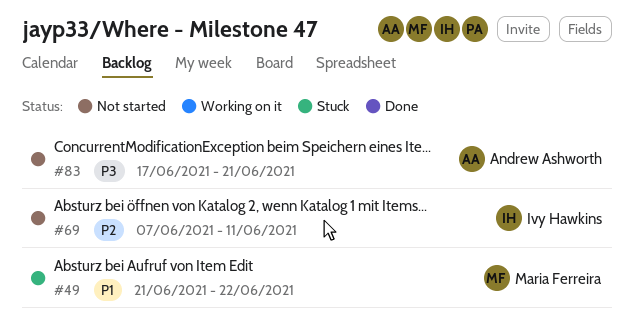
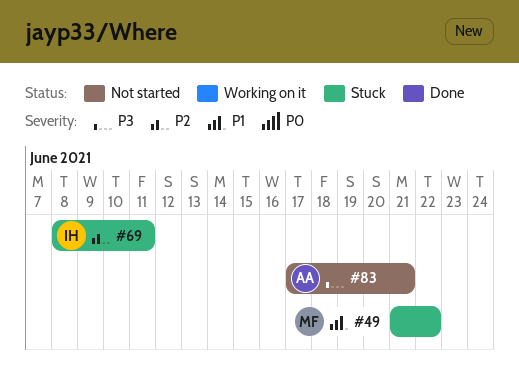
#69, status: Not started -> Stuck
#69, start: Jun 7 -> Jun 8

